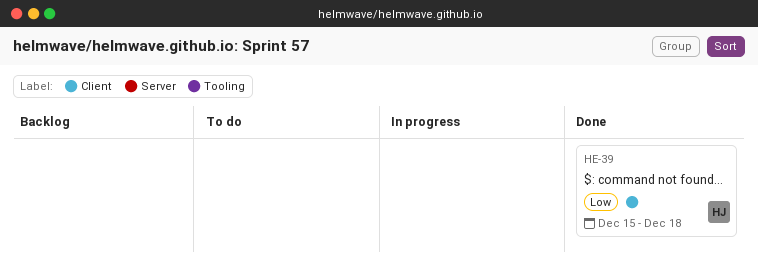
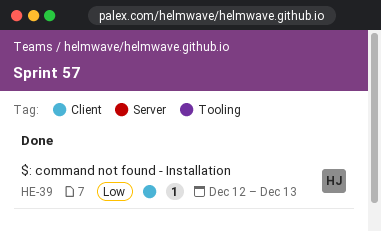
HE-39, start: Dec 15 -> Dec 12
HE-39, due: Dec 18 -> Dec 13

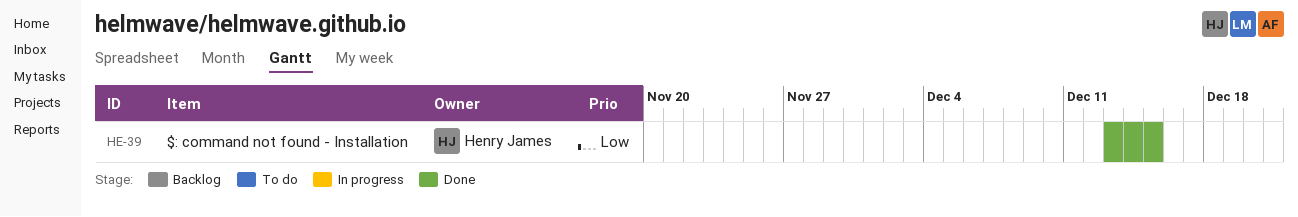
HE-39, start: Dec 12 -> Dec 13
HE-39, due: Dec 13 -> Dec 15

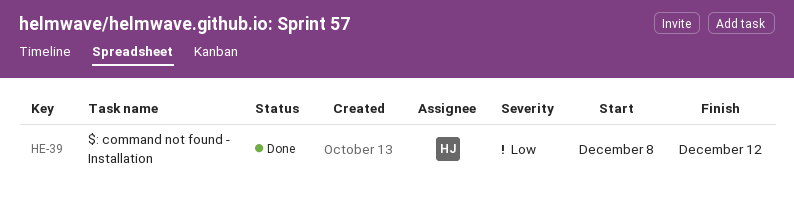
HE-39, start: Dec 13 -> Dec 8
HE-39, due: Dec 15 -> Dec 12

